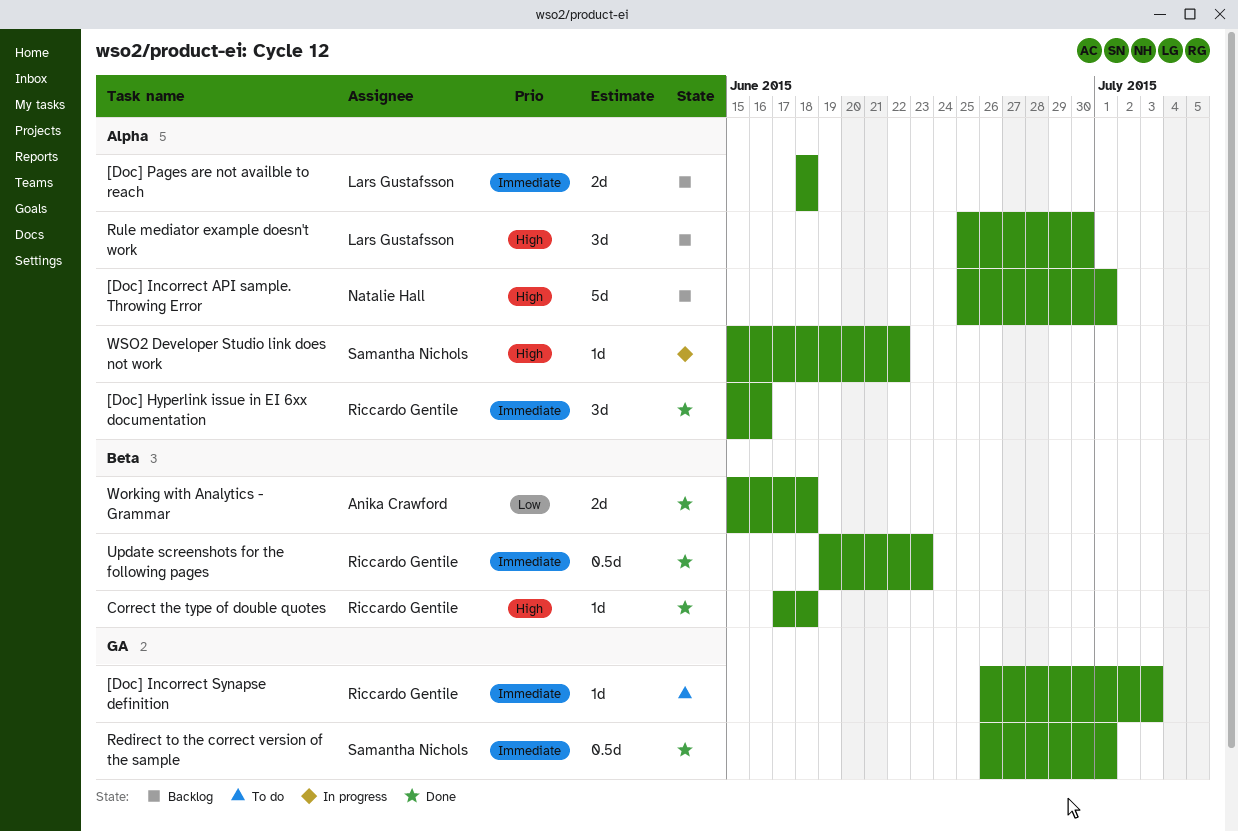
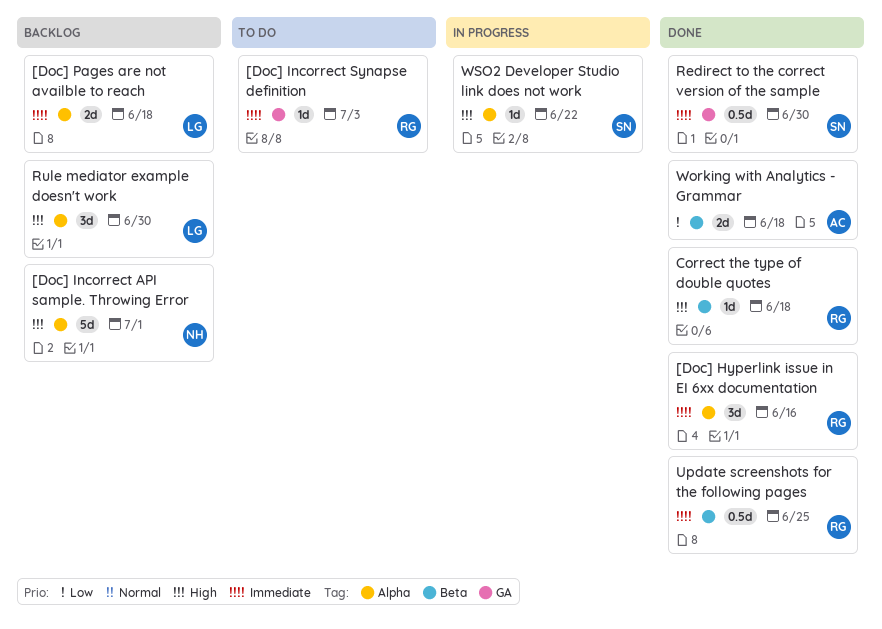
Redirect to the correct version of the sample, due: Jul 1 -> Jun 30
Update screenshots for the following pages, due: Jun 23 -> Jun 25

